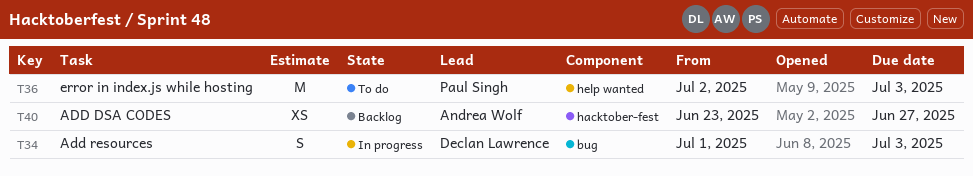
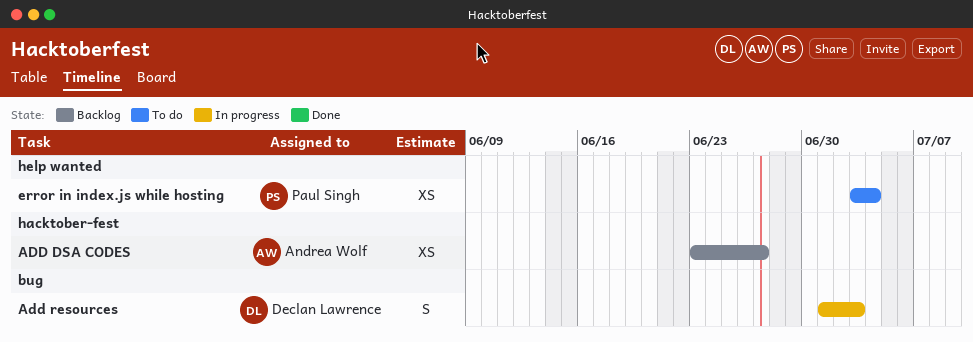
error in index.js while hosting, estimate: M -> XS
error in index.js while hosting, start: Jul 2 -> Jul 3
error in index.js while hosting, due: Jul 3 -> Jul 4

